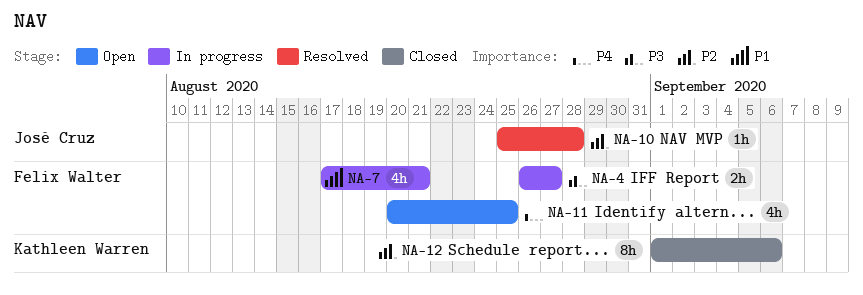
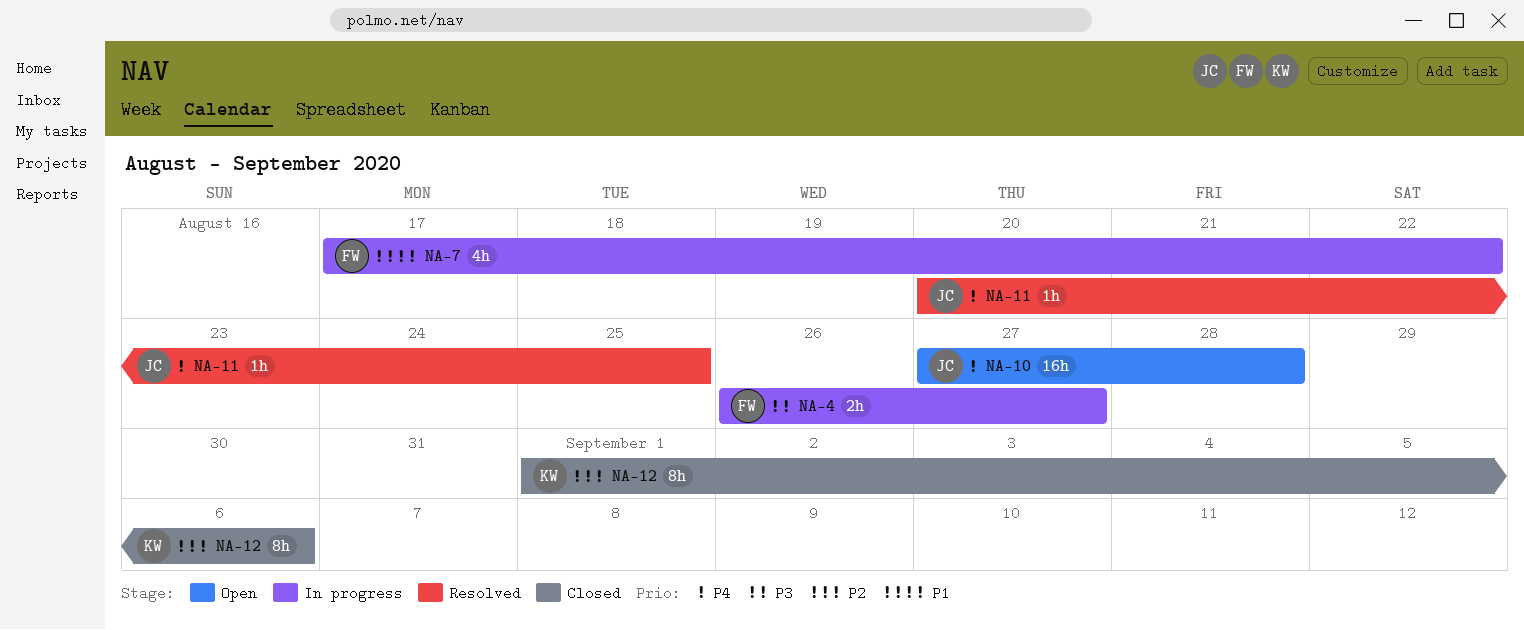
NA-7, due: Aug 21 -> Aug 22
NA-10, status: Resolved -> Open
NA-10, priority: P2 -> P4
NA-10, estimate: 1h -> 16h
NA-10, start: Aug 25 -> Aug 27
NA-11, status: Open -> Resolved
NA-11, owner: Felix Walter -> José Cruz
NA-11, estimate: 4h -> 1h

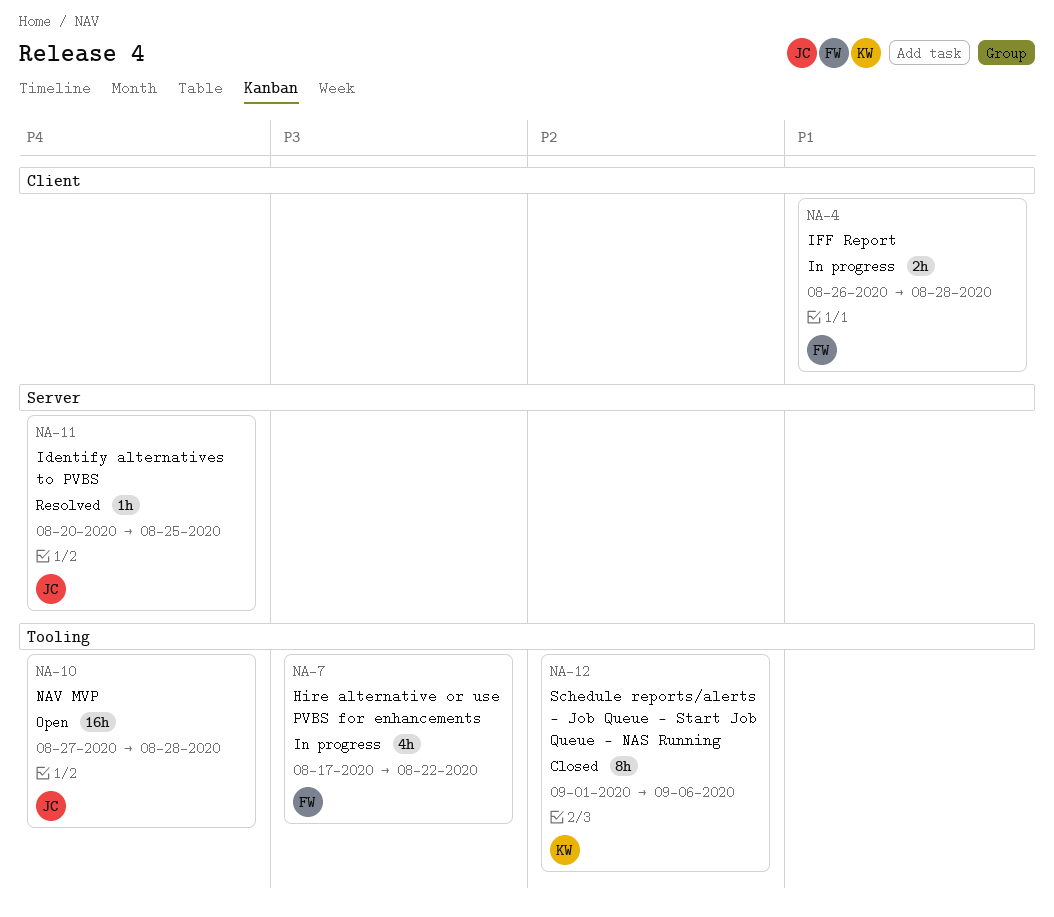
NA-4, priority: P3 -> P1
NA-4, due: Aug 27 -> Aug 28
NA-7, priority: P1 -> P3

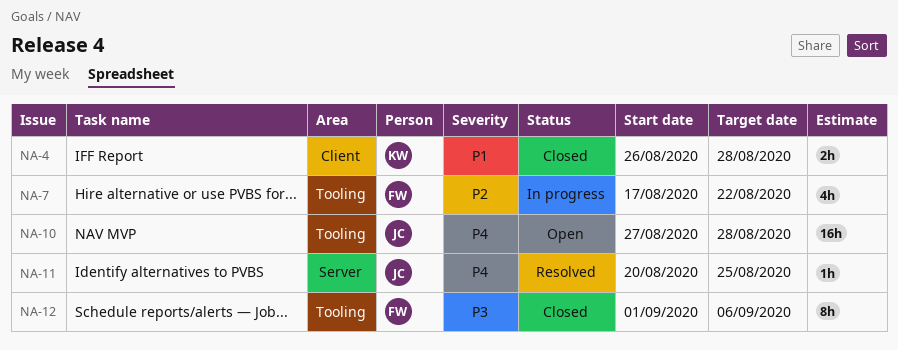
NA-4, status: In progress -> Closed
NA-4, owner: FW -> KW
NA-7, priority: P3 -> P2
NA-12, owner: KW -> FW
NA-12, priority: P2 -> P3

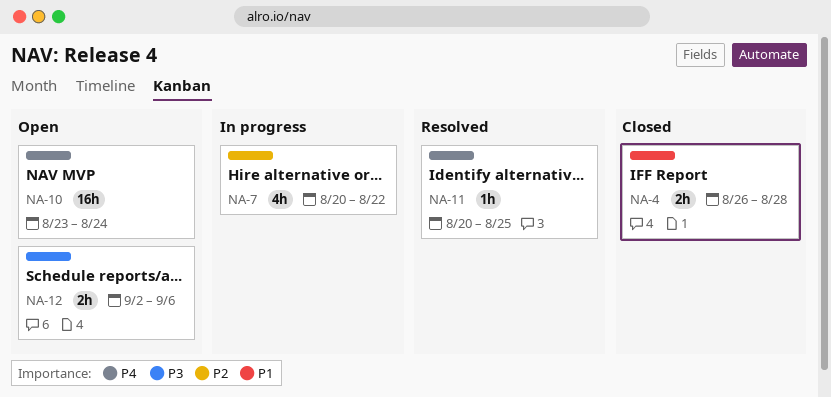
NA-7, start: Aug 17 -> Aug 20
NA-10, start: Aug 27 -> Aug 23
NA-10, due: Aug 28 -> Aug 24
NA-12, status: Closed -> Open
NA-12, estimate: 8h -> 2h
NA-12, start: Sep 1 -> Sep 2

